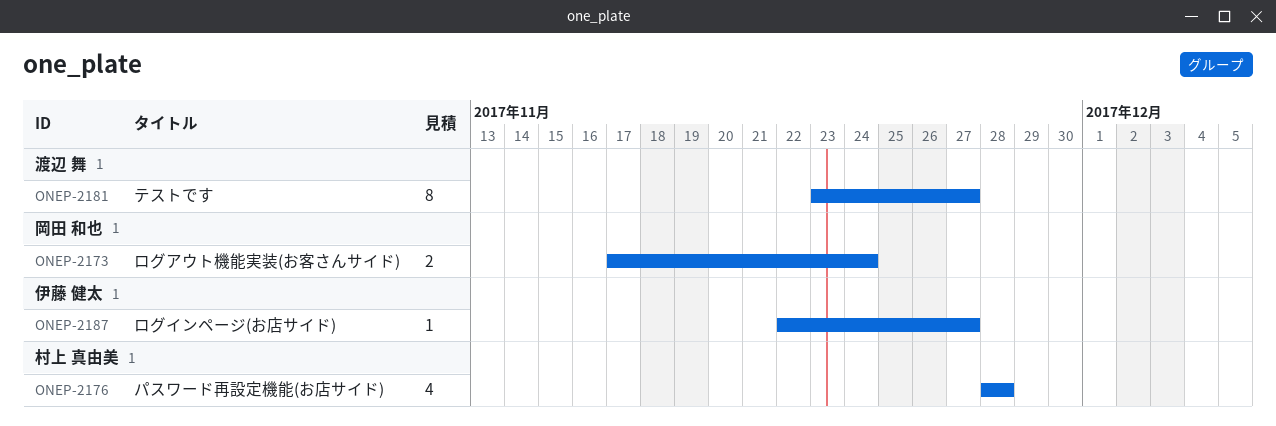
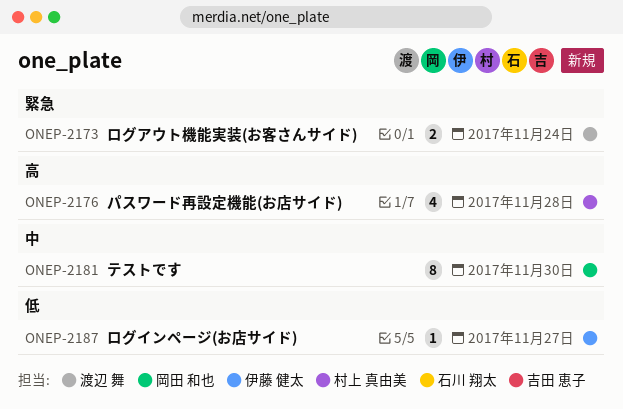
ONEP-2173, owner: 岡田 和也 -> 渡辺 舞
ONEP-2181, owner: 渡辺 舞 -> 岡田 和也
ONEP-2181, due: Nov 27 -> Nov 30

